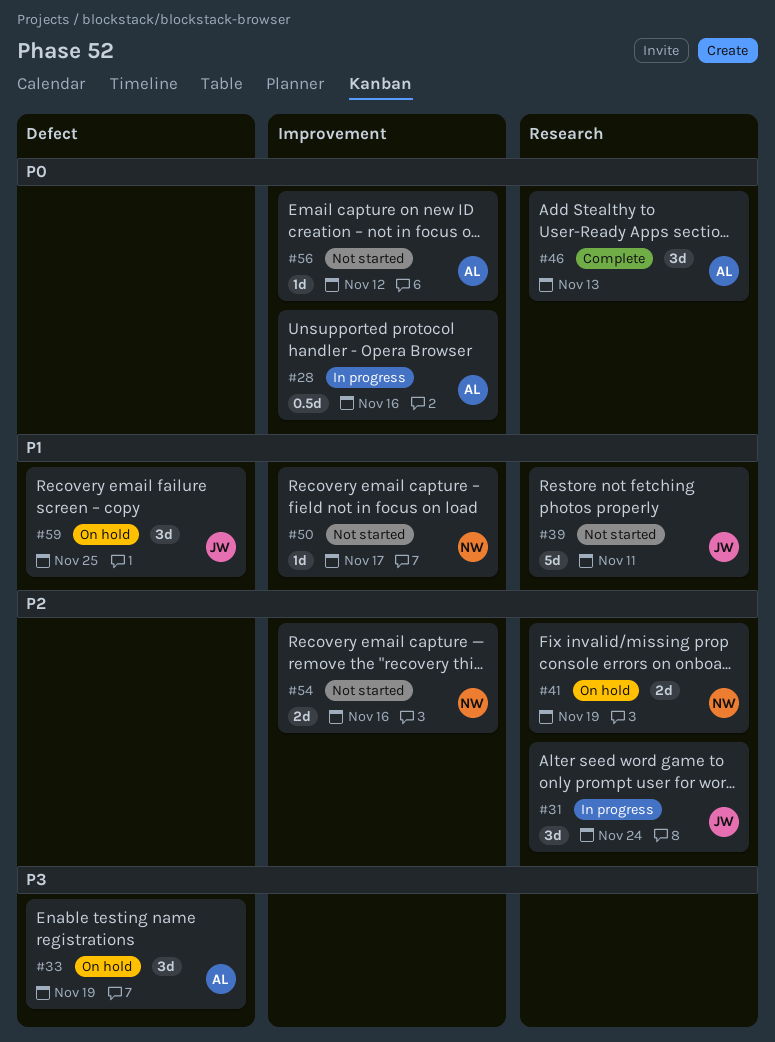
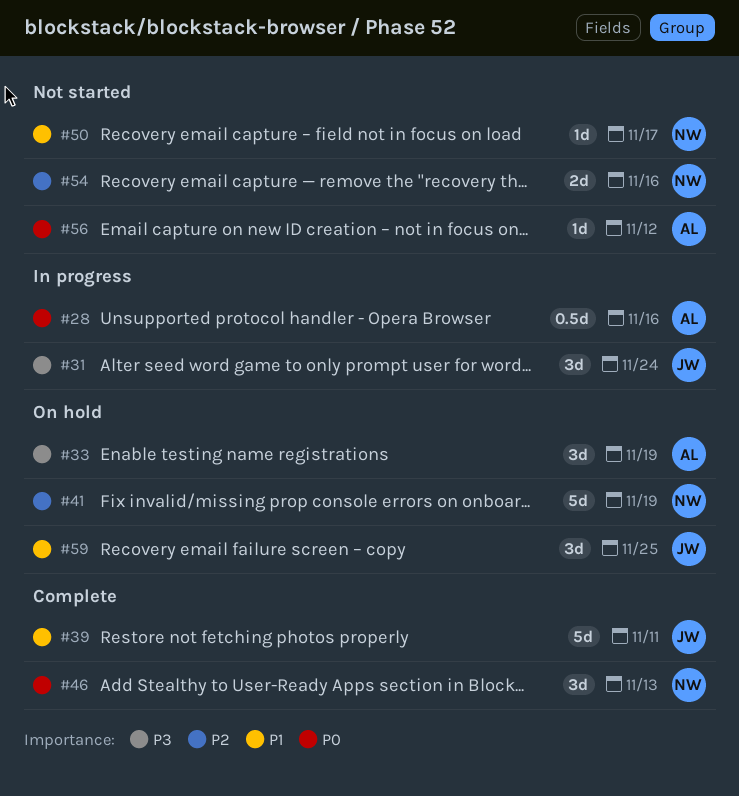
#31, priority: P2 -> P3
#39, status: Not started -> Complete
#41, estimate: 2d -> 5d
#46, owner: AL -> NW

